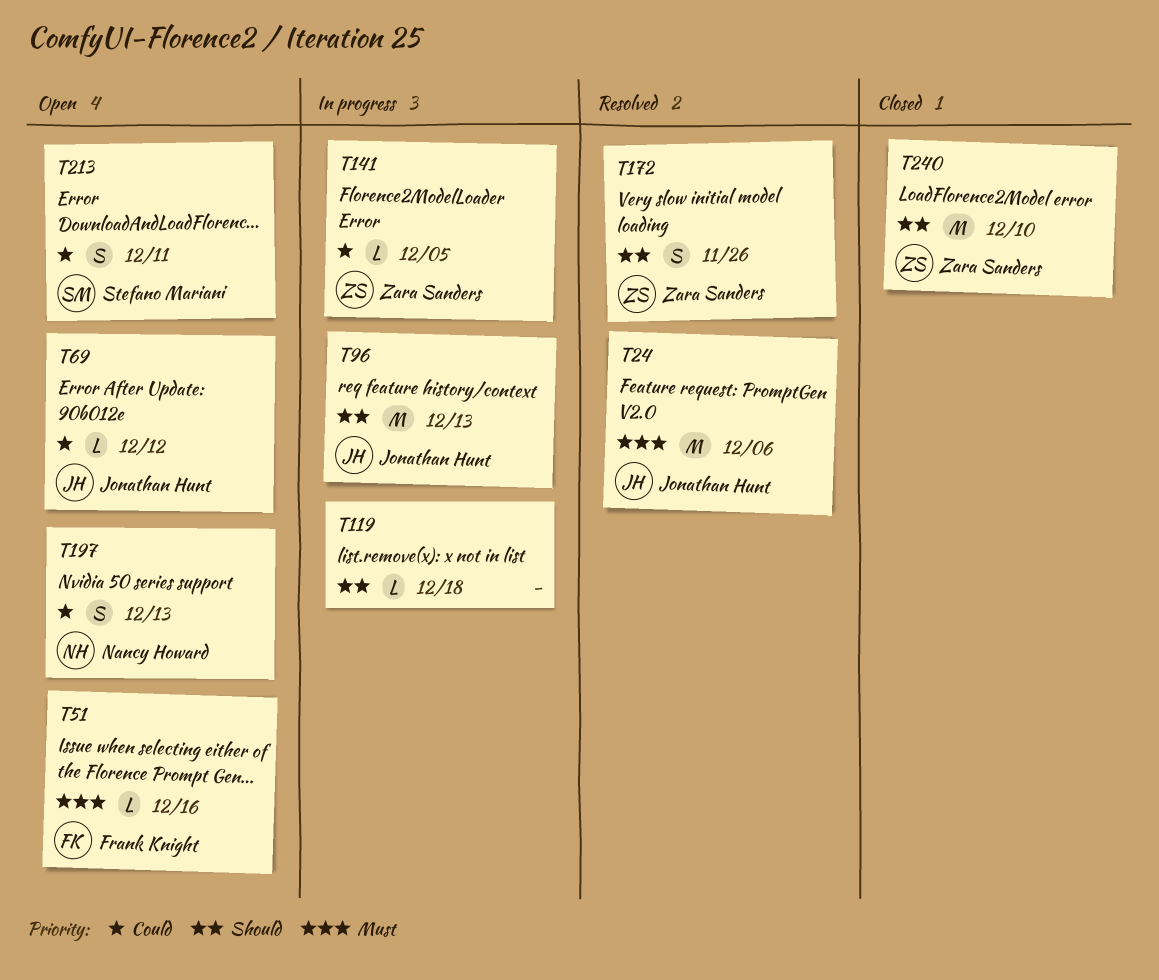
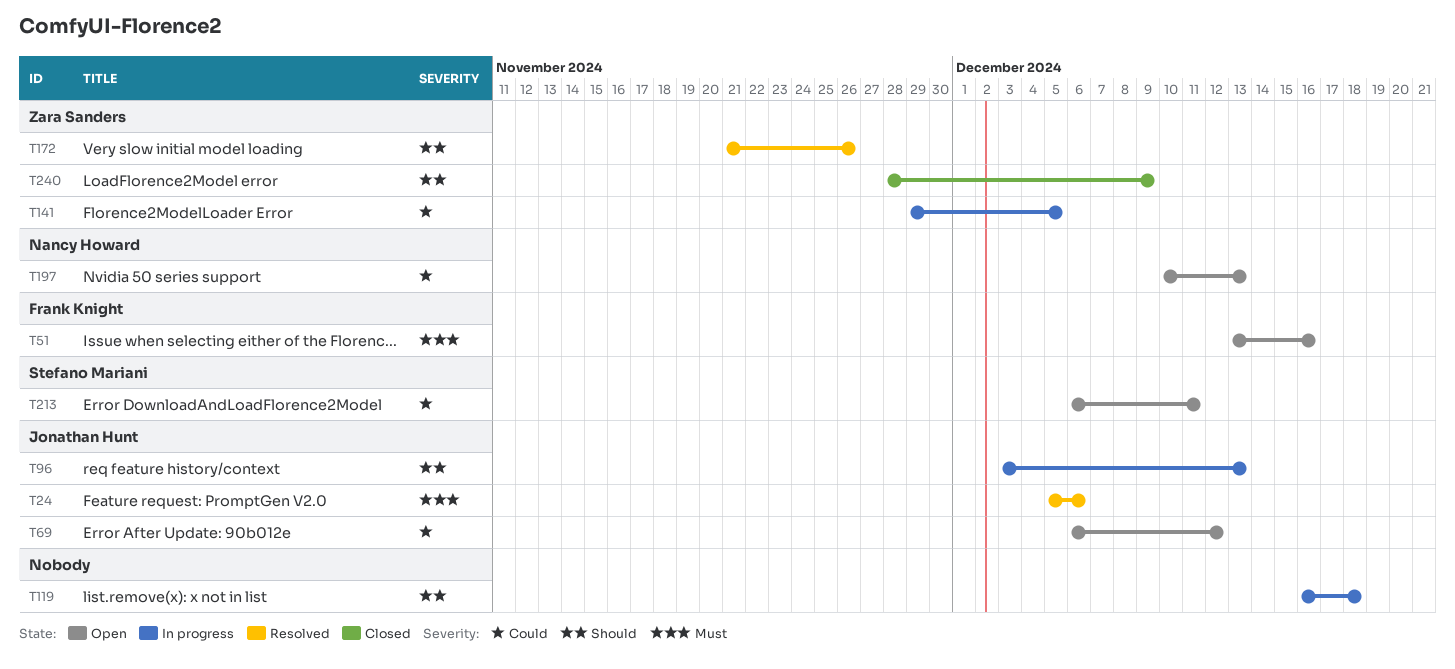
T240, due: Dec 10 -> Dec 9

